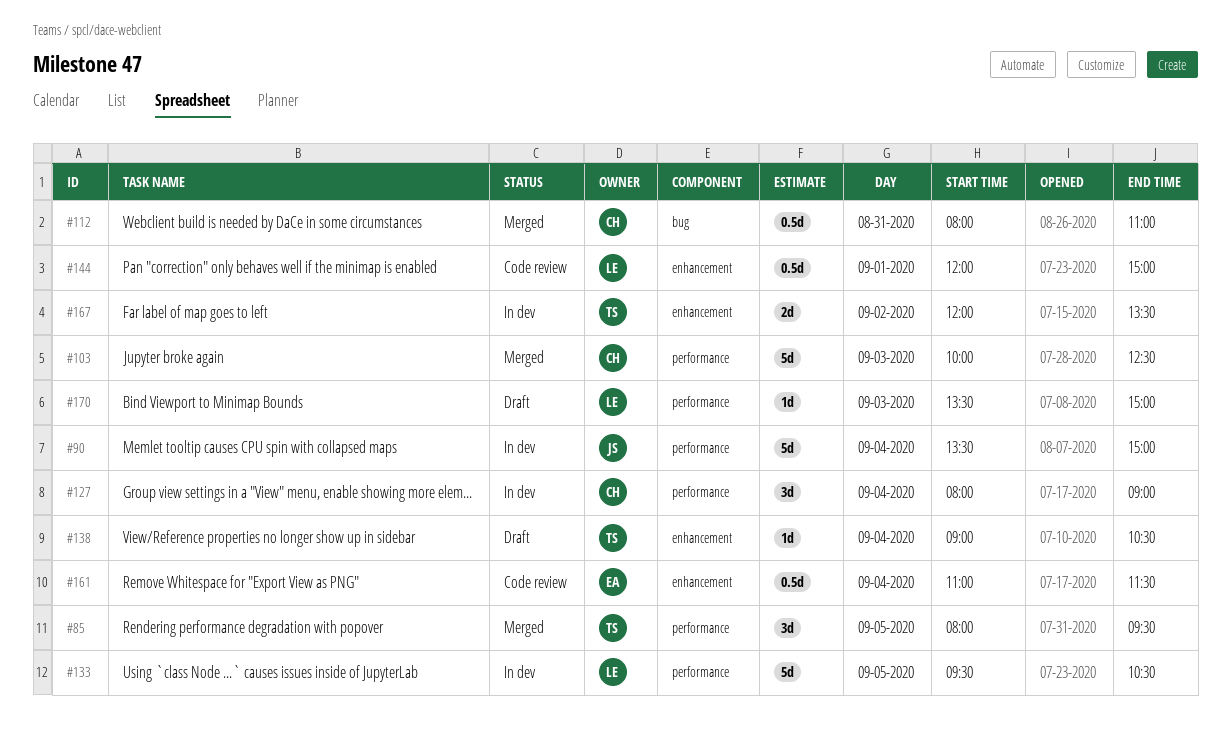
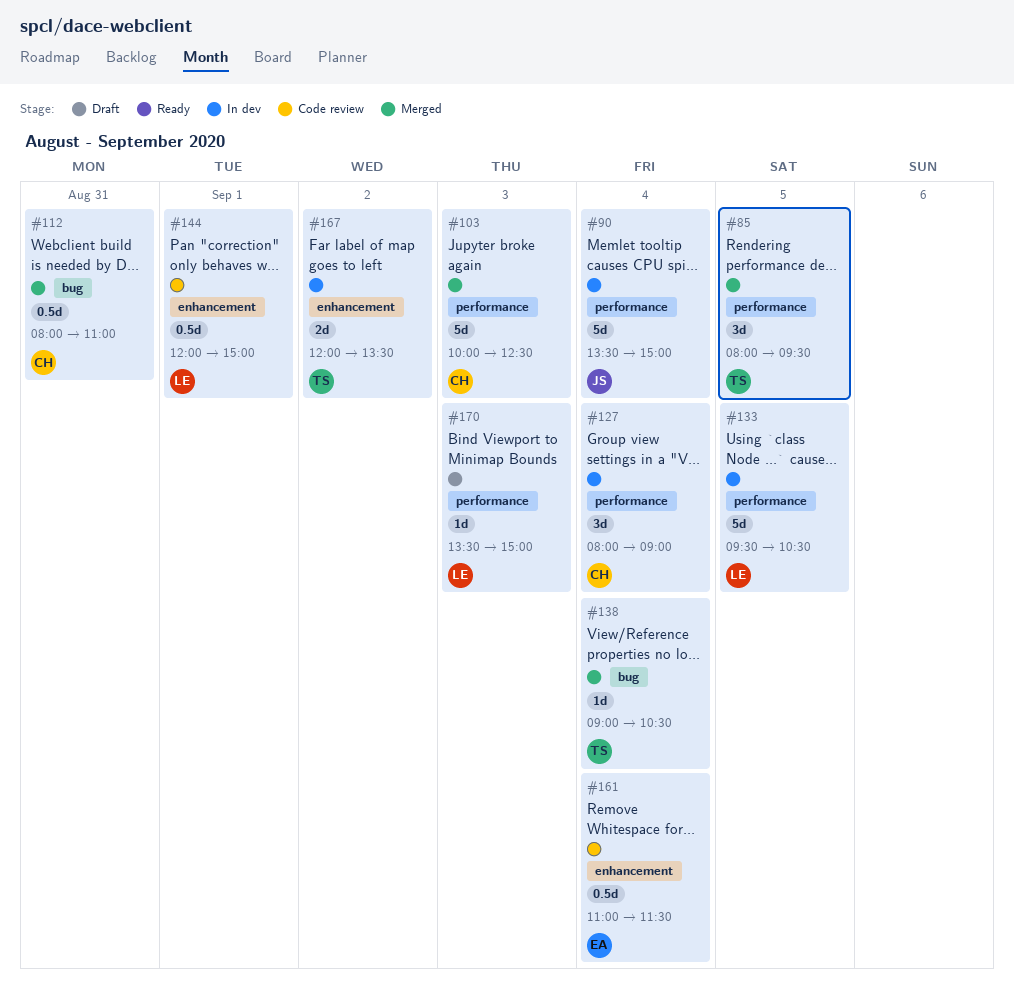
#138, status: Draft -> Merged
#138, label: enhancement -> bug

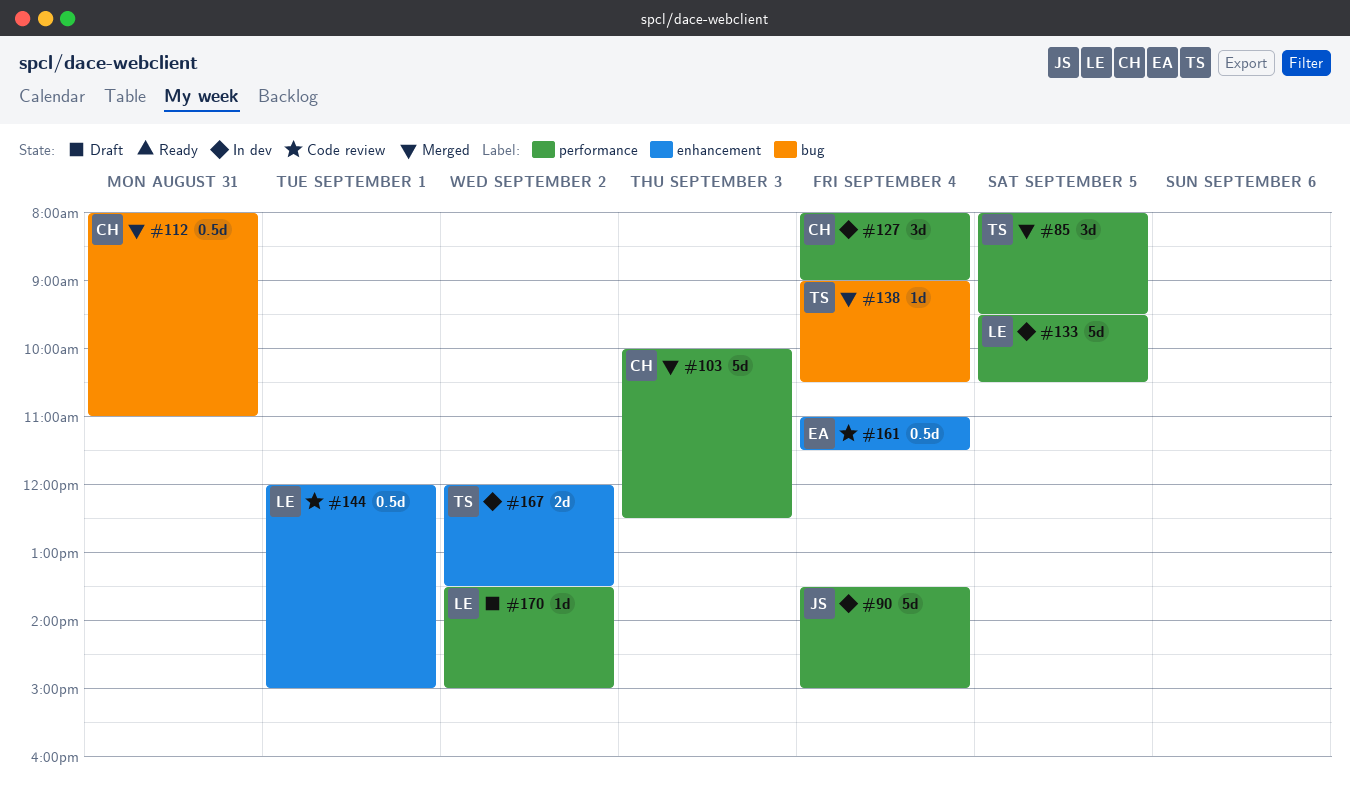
#170, day: Sep 3 -> Sep 2

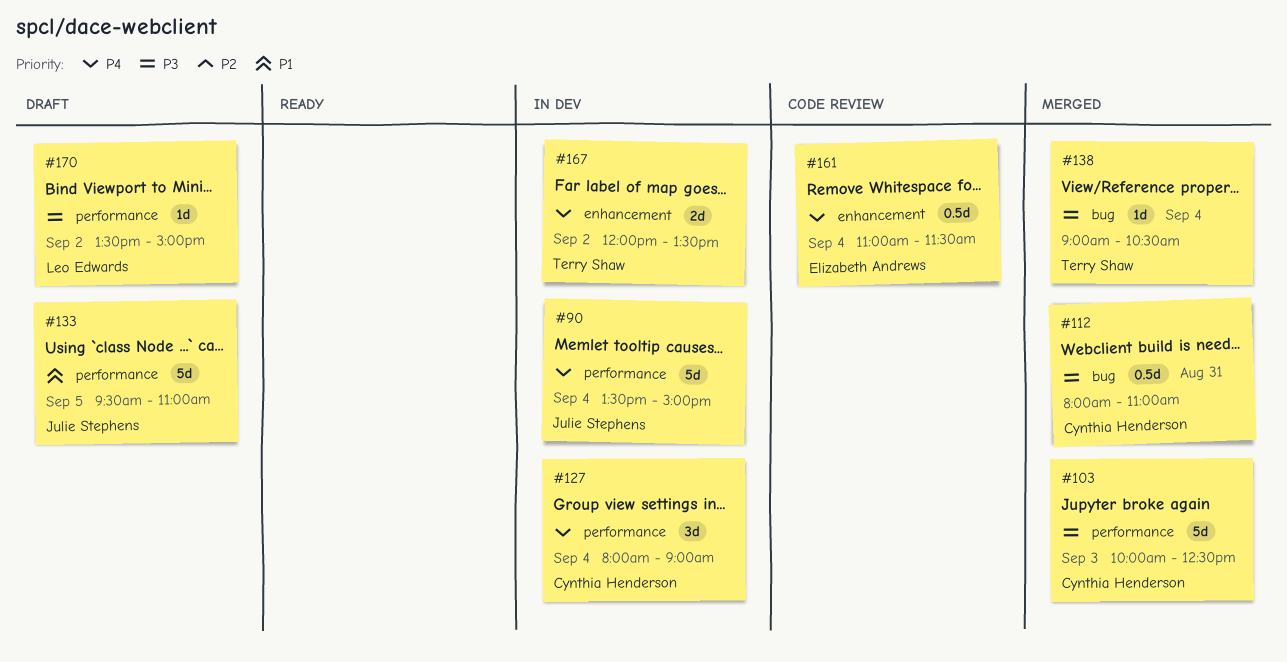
#85: present -> none
#133, status: In dev -> Draft
#133, owner: Leo Edwards -> Julie Stephens
#133, ends: 10:30 -> 11:00
#144: present -> none

